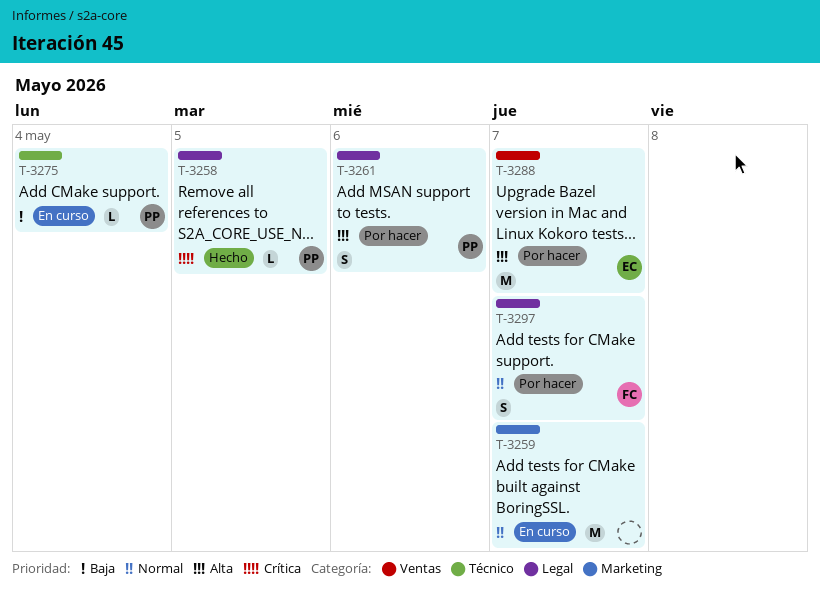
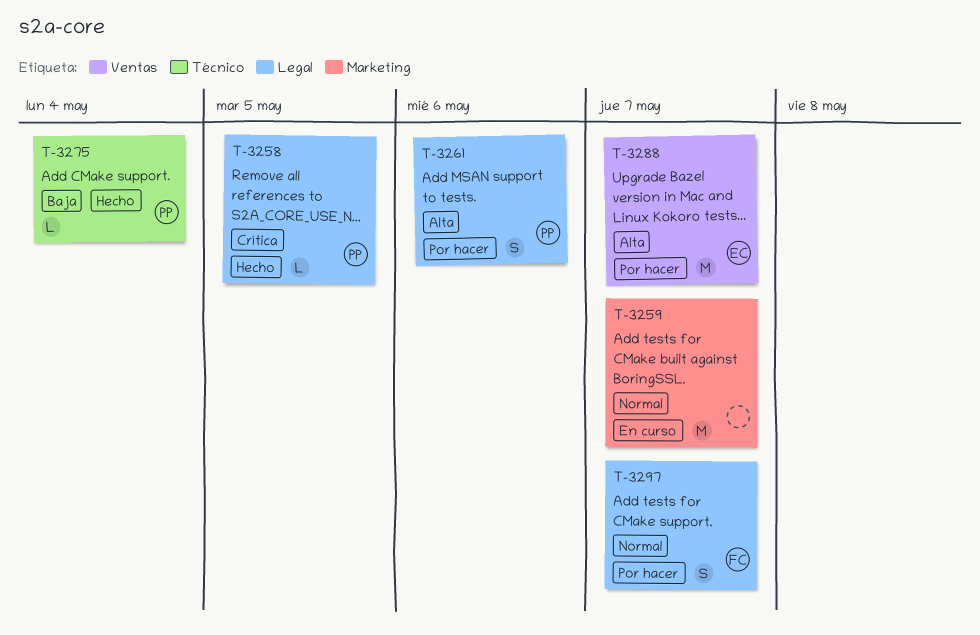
T-3275, status: En curso -> Hecho

